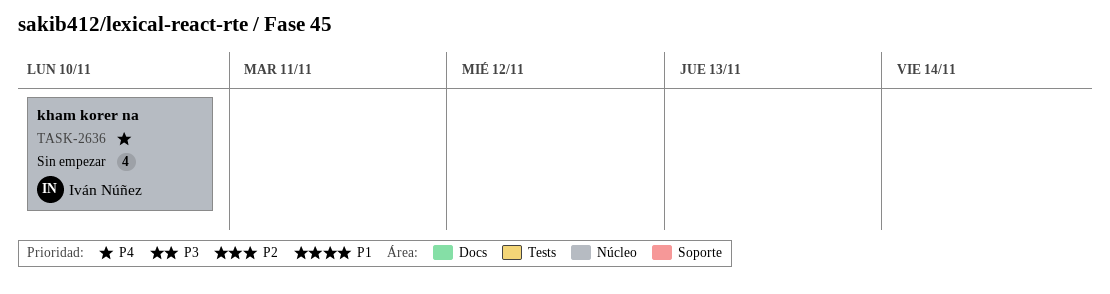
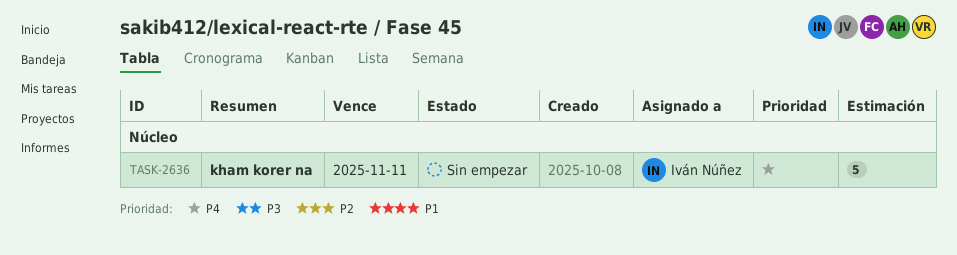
TASK-2636, estimate: 4 -> 5
TASK-2636, due: Nov 10 -> Nov 11

